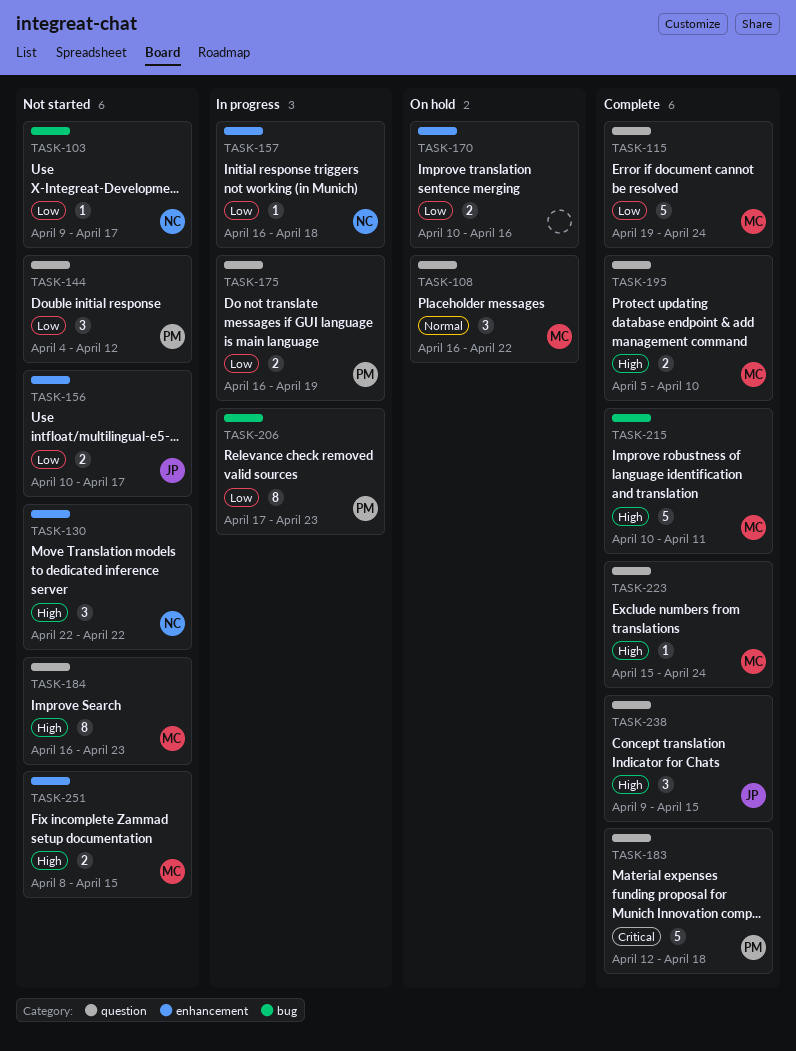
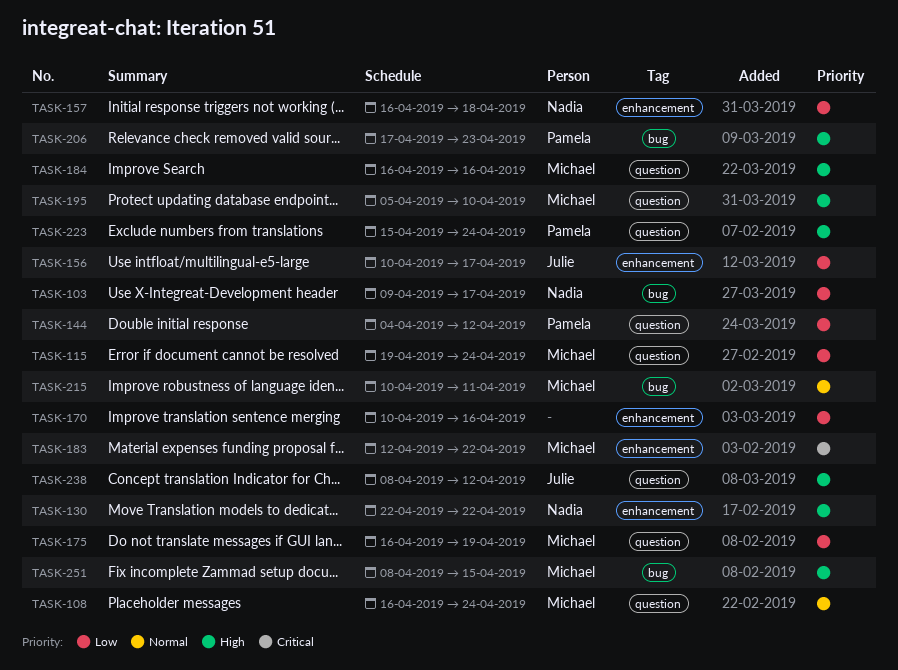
TASK-108, due: Apr 22 -> Apr 24
TASK-175, owner: Pamela -> Michael
TASK-183, owner: Pamela -> Michael
TASK-183, label: question -> enhancement
TASK-183, due: Apr 18 -> Apr 22
TASK-184, due: Apr 23 -> Apr 16
TASK-206, priority: Low -> High
TASK-215, priority: High -> Normal
TASK-223, owner: Michael -> Pamela
TASK-238, start: Apr 9 -> Apr 8
TASK-238, due: Apr 15 -> Apr 12
TASK-251, label: enhancement -> bug

